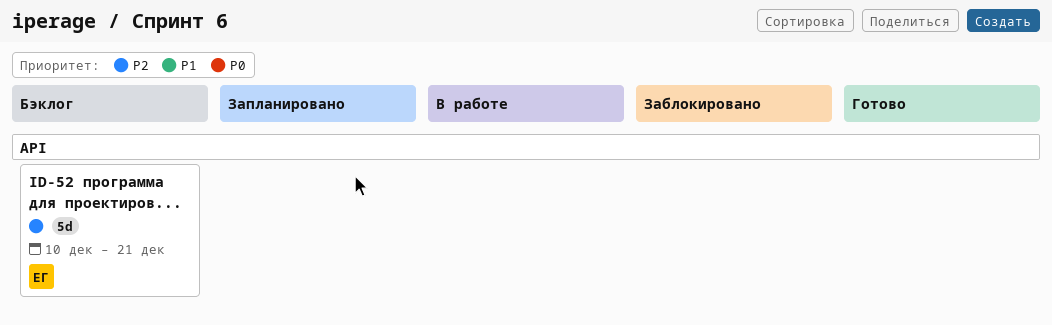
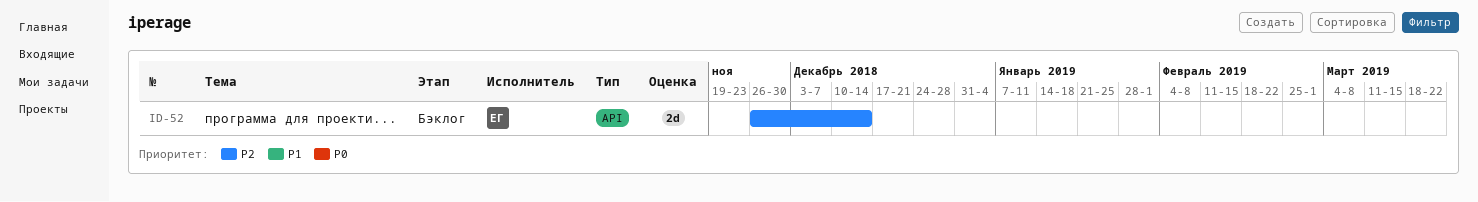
ID-52, estimate: 5d -> 2d
ID-52, start: Dec 10 -> Nov 26
ID-52, due: Dec 21 -> Dec 14

